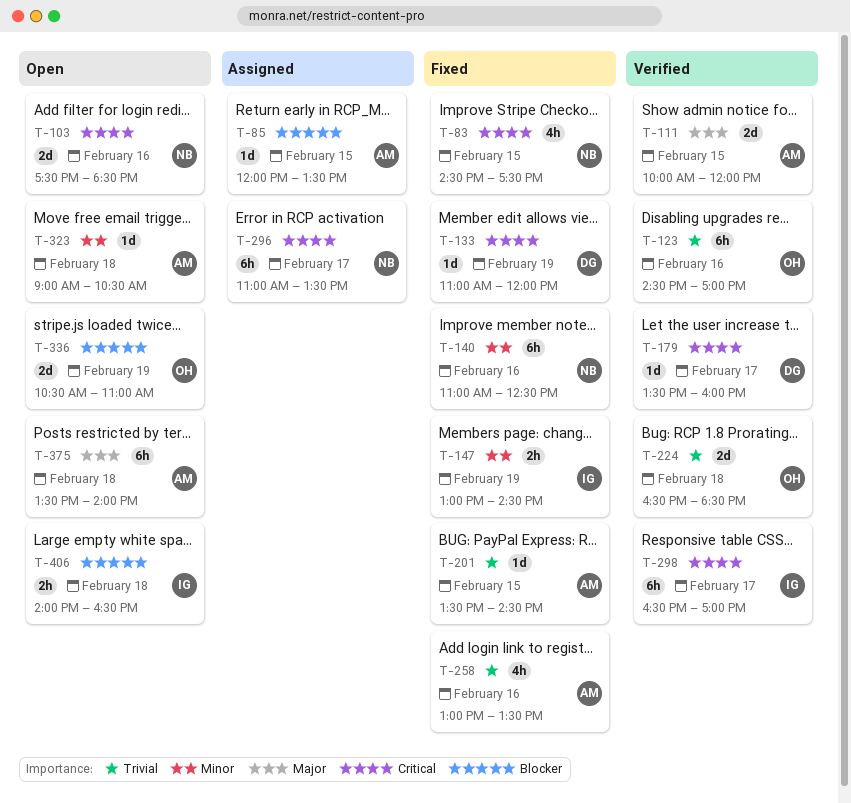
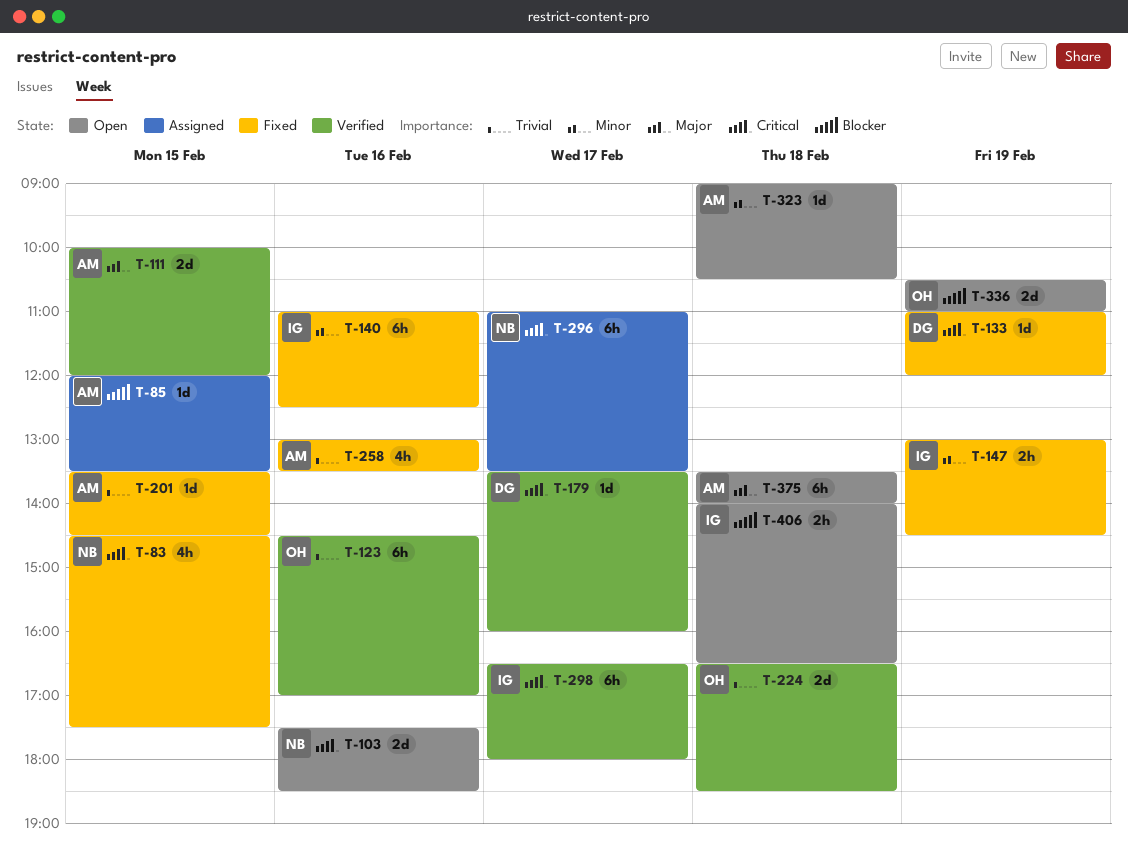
T-140, owner: NB -> IG
T-298, ends: 17:00 -> 18:00

